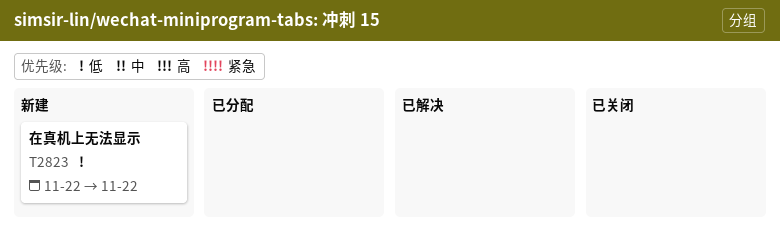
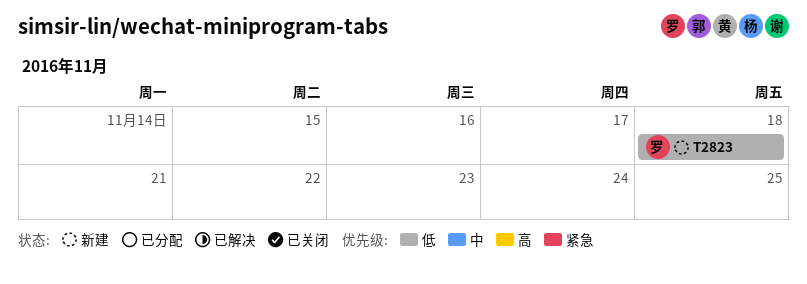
T2823, start: Nov 22 -> Nov 18
T2823, due: Nov 22 -> Nov 18

